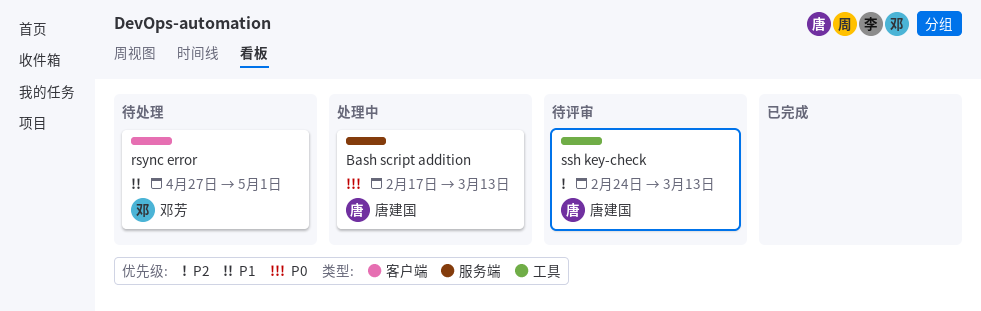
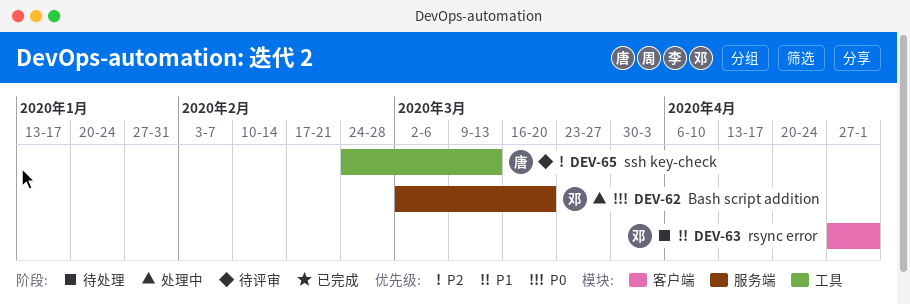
Bash script addition, owner: 唐建国 -> 邓芳
Bash script addition, start: Feb 17 -> Mar 2
Bash script addition, due: Mar 13 -> Mar 20

